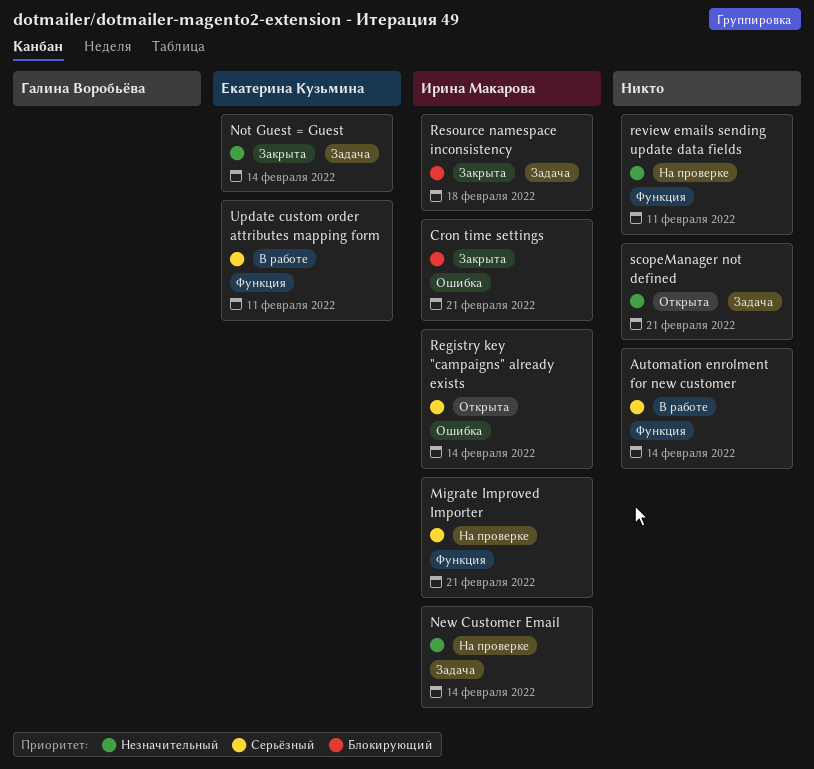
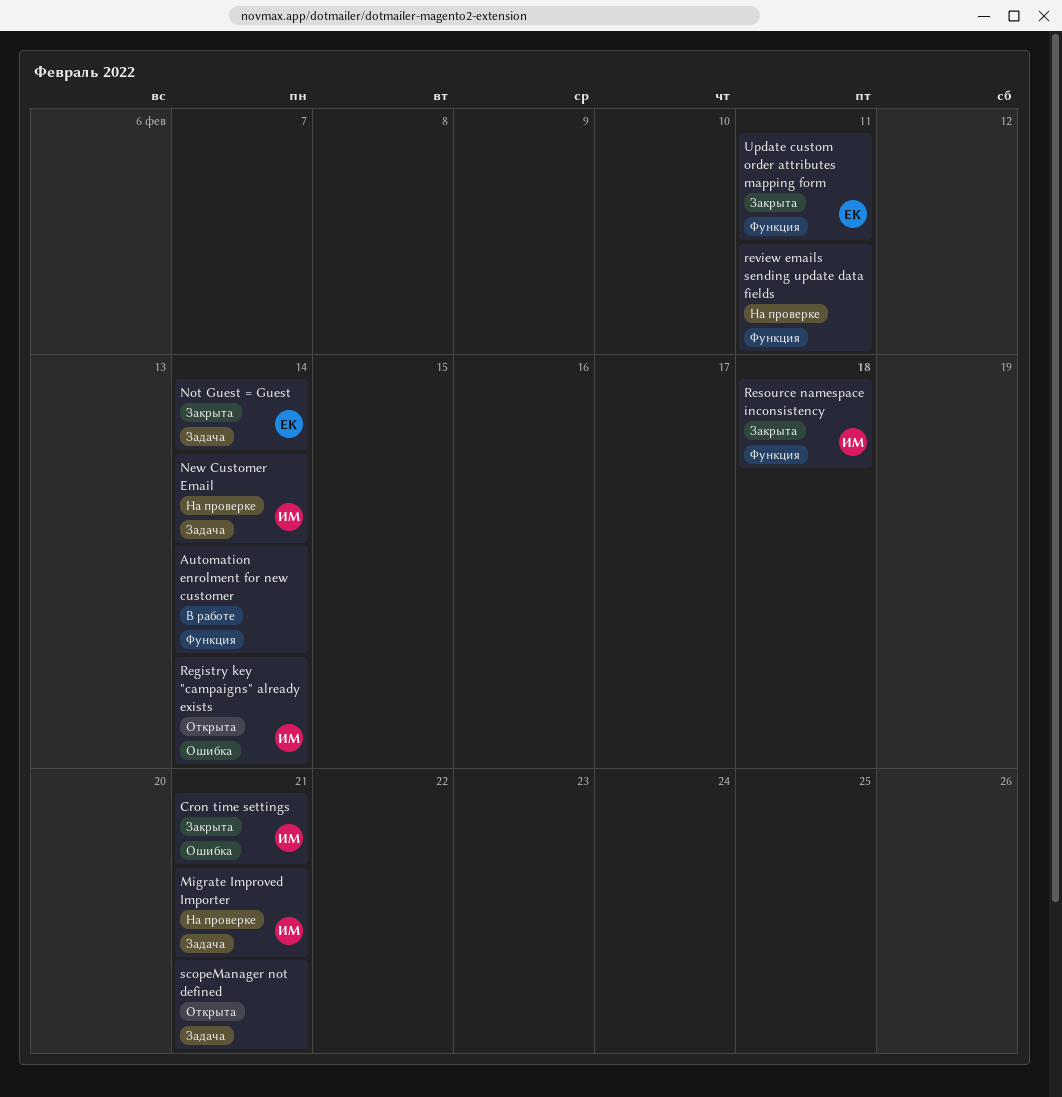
Migrate Improved Importer, label: Функция -> Задача
Resource namespace inconsistency, label: Задача -> Функция
Update custom order attributes mapping form, status: В работе -> Закрыта

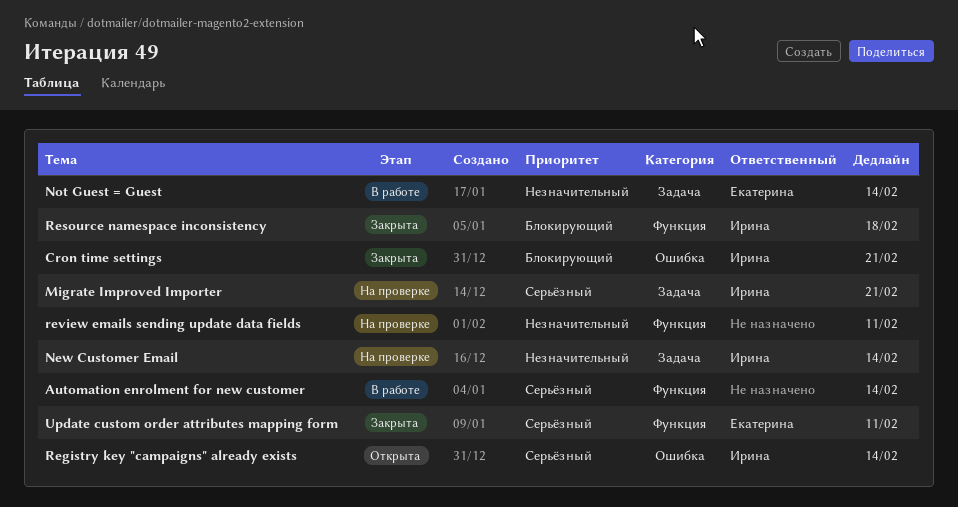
Not Guest = Guest, status: Закрыта -> В работе
scopeManager not defined: present -> none

